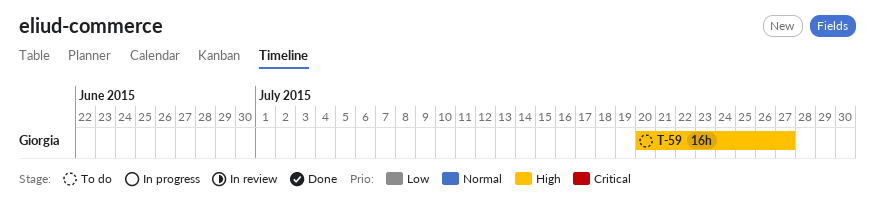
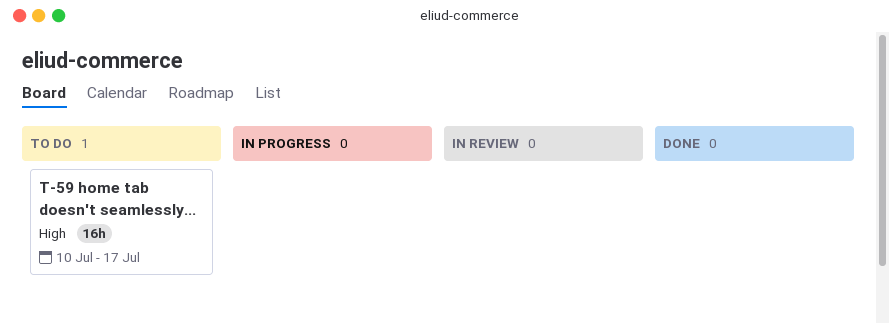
T-59, start: Jul 20 -> Jul 10
T-59, due: Jul 27 -> Jul 17

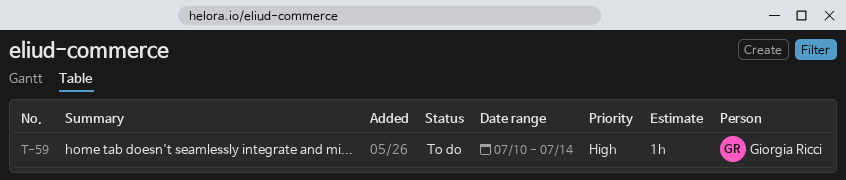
T-59, estimate: 16h -> 1h
T-59, due: Jul 17 -> Jul 14

